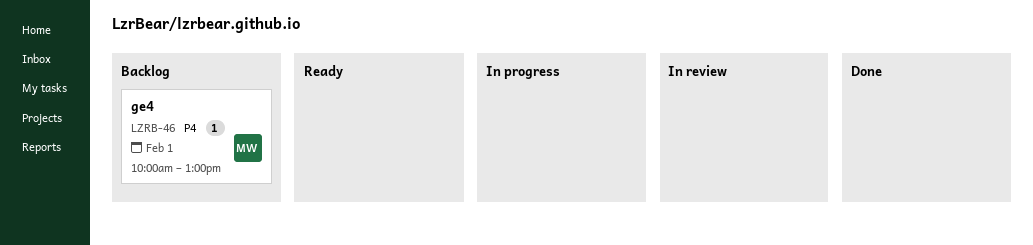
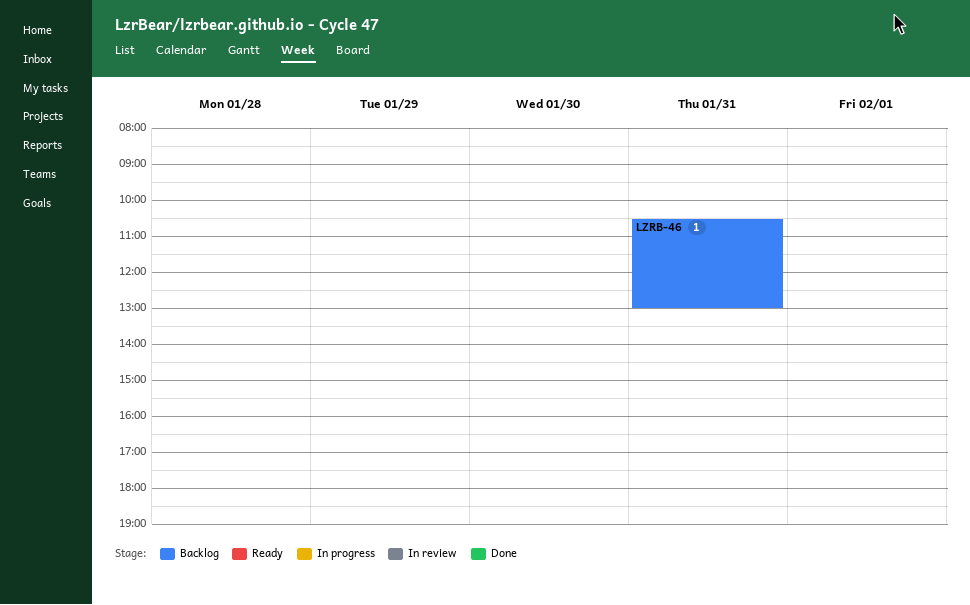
LZRB-46, day: Feb 1 -> Jan 31
LZRB-46, begins: 10:00 -> 10:30

